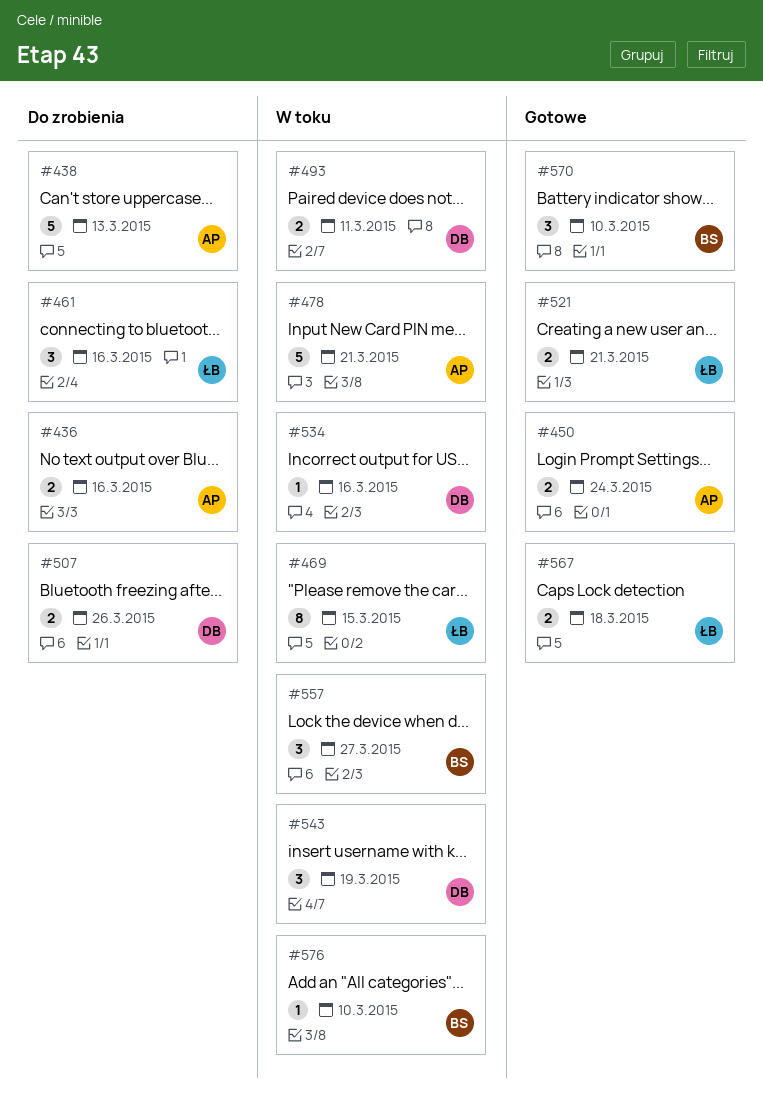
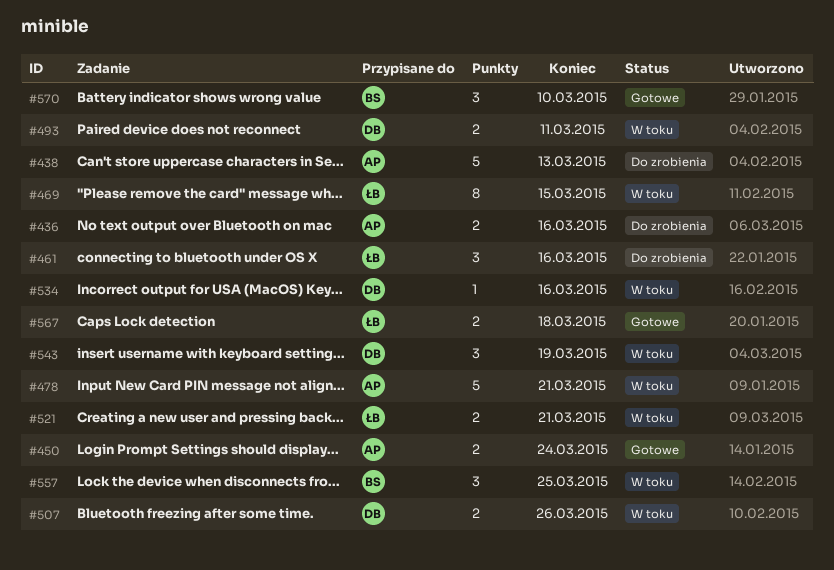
#507, status: Do zrobienia -> W toku
#521, status: Gotowe -> W toku
#557, due: Mar 27 -> Mar 25
#576: present -> none

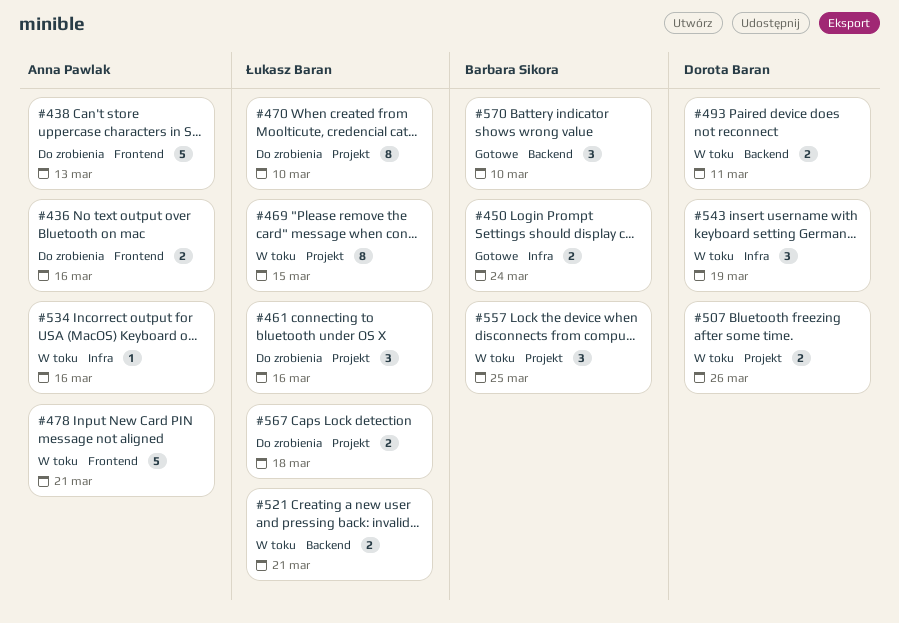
#450, owner: Anna Pawlak -> Barbara Sikora
#470: none -> present
#534, owner: Dorota Baran -> Anna Pawlak
#567, status: Gotowe -> Do zrobienia

